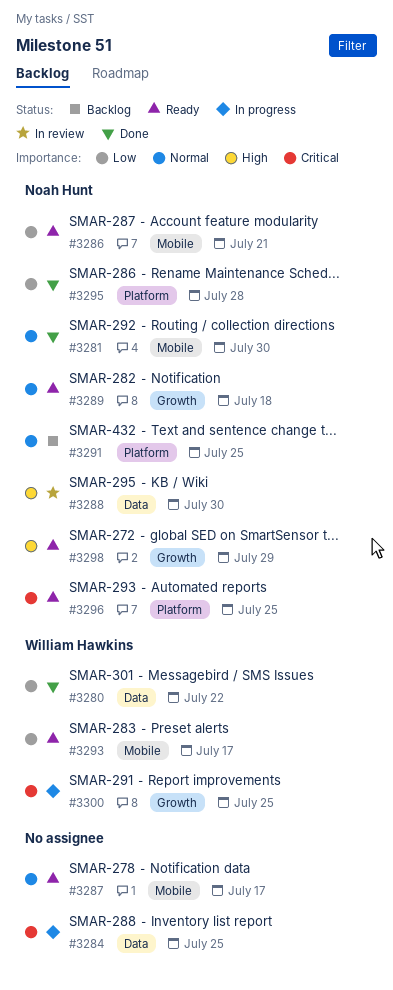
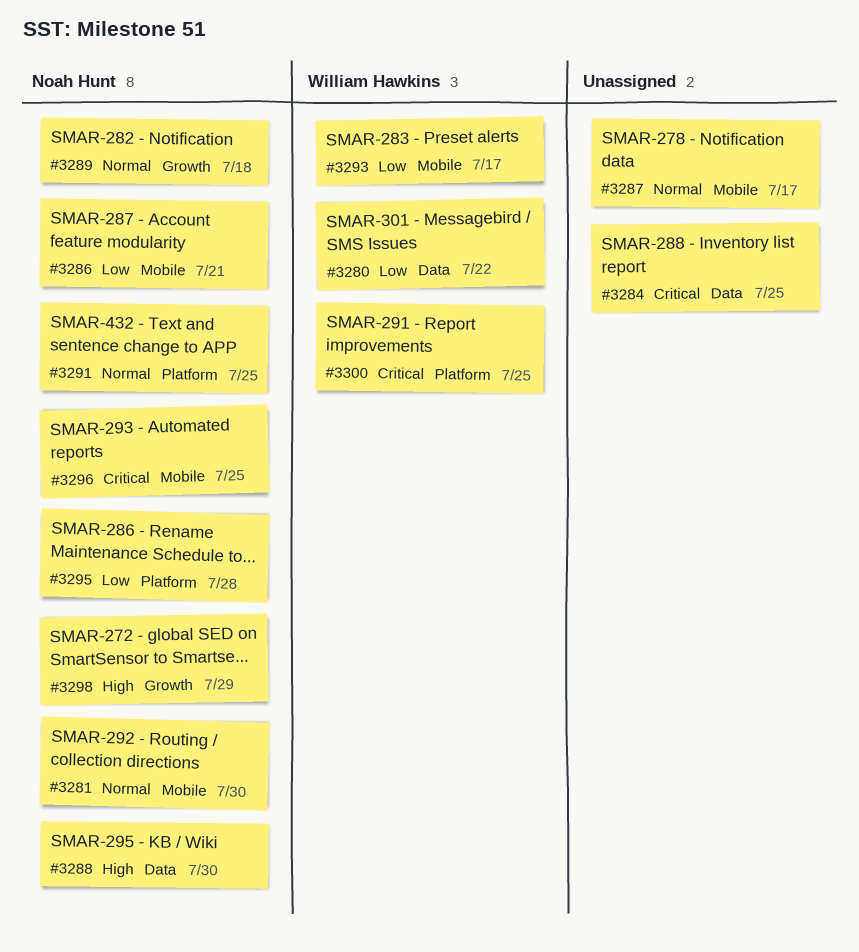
#3296, label: Platform -> Mobile
#3300, label: Growth -> Platform

